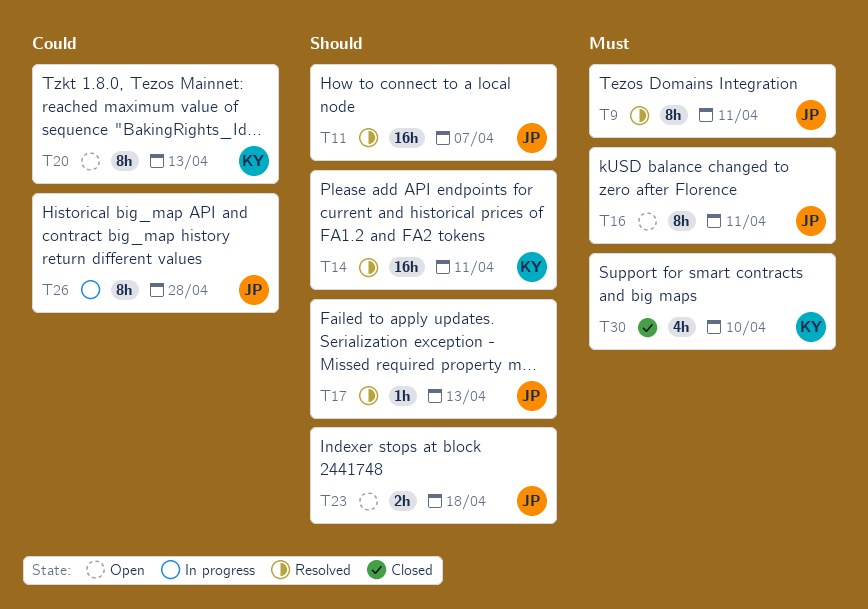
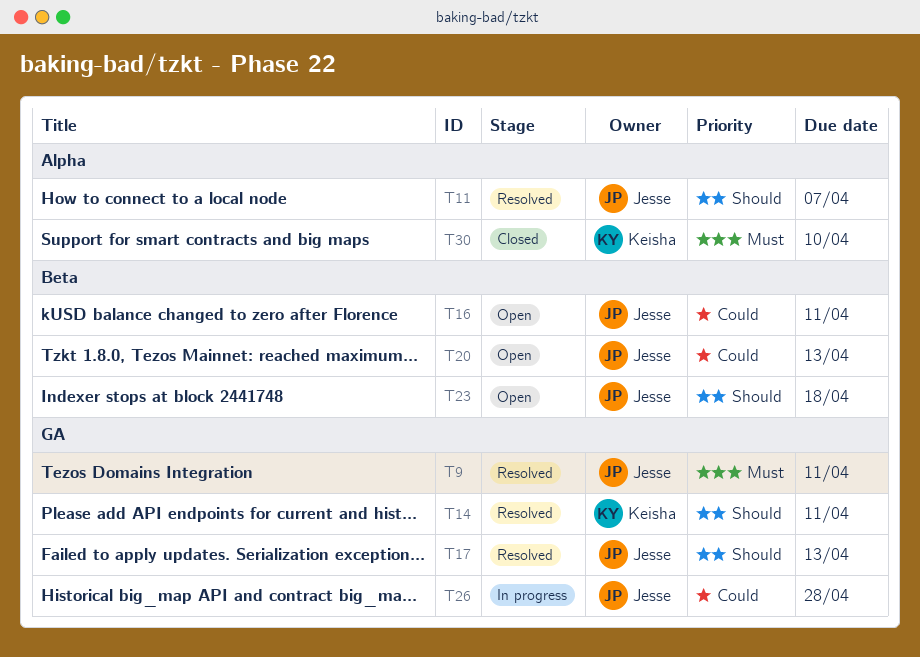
T16, priority: Must -> Could
T20, owner: Keisha -> Jesse

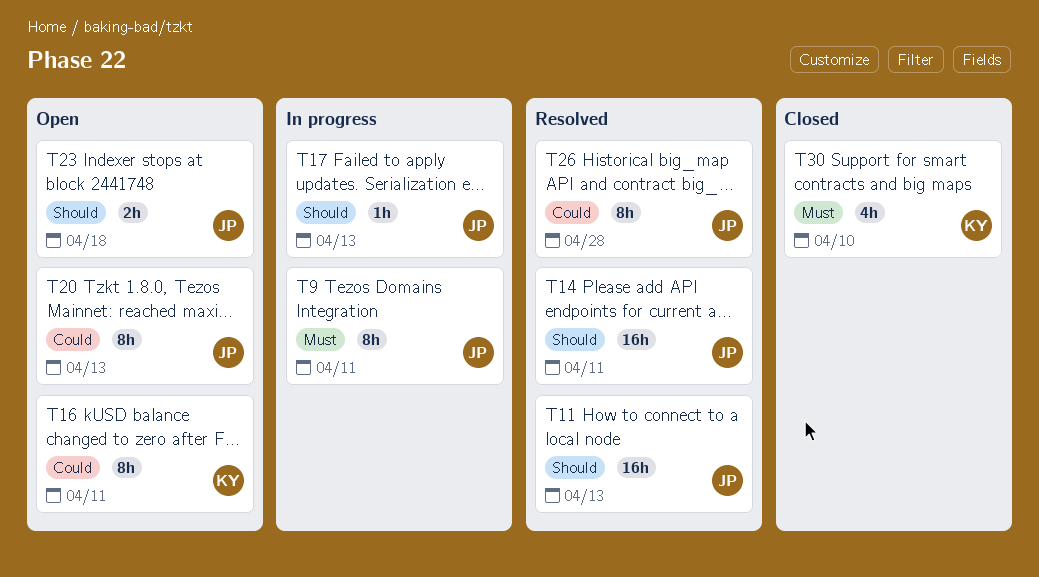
T9, status: Resolved -> In progress
T11, due: Apr 7 -> Apr 13
T14, owner: Keisha -> Jesse
T16, owner: Jesse -> Keisha
T17, status: Resolved -> In progress
T26, status: In progress -> Resolved

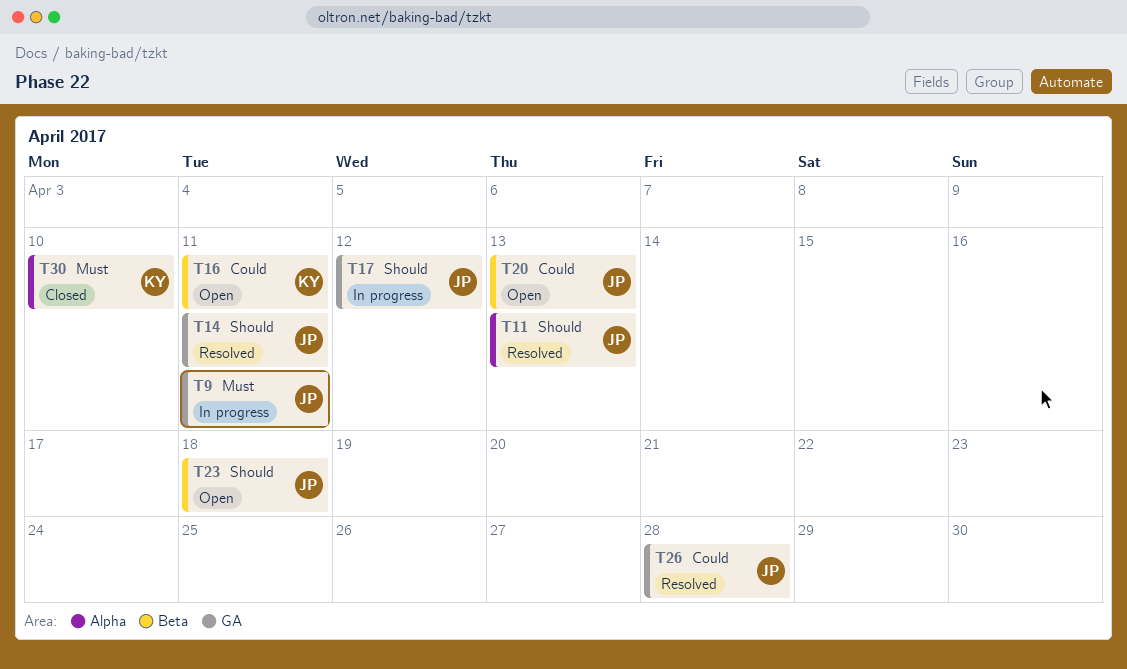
T17, due: Apr 13 -> Apr 12

